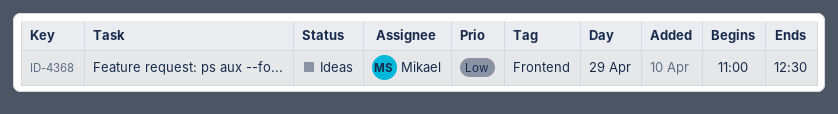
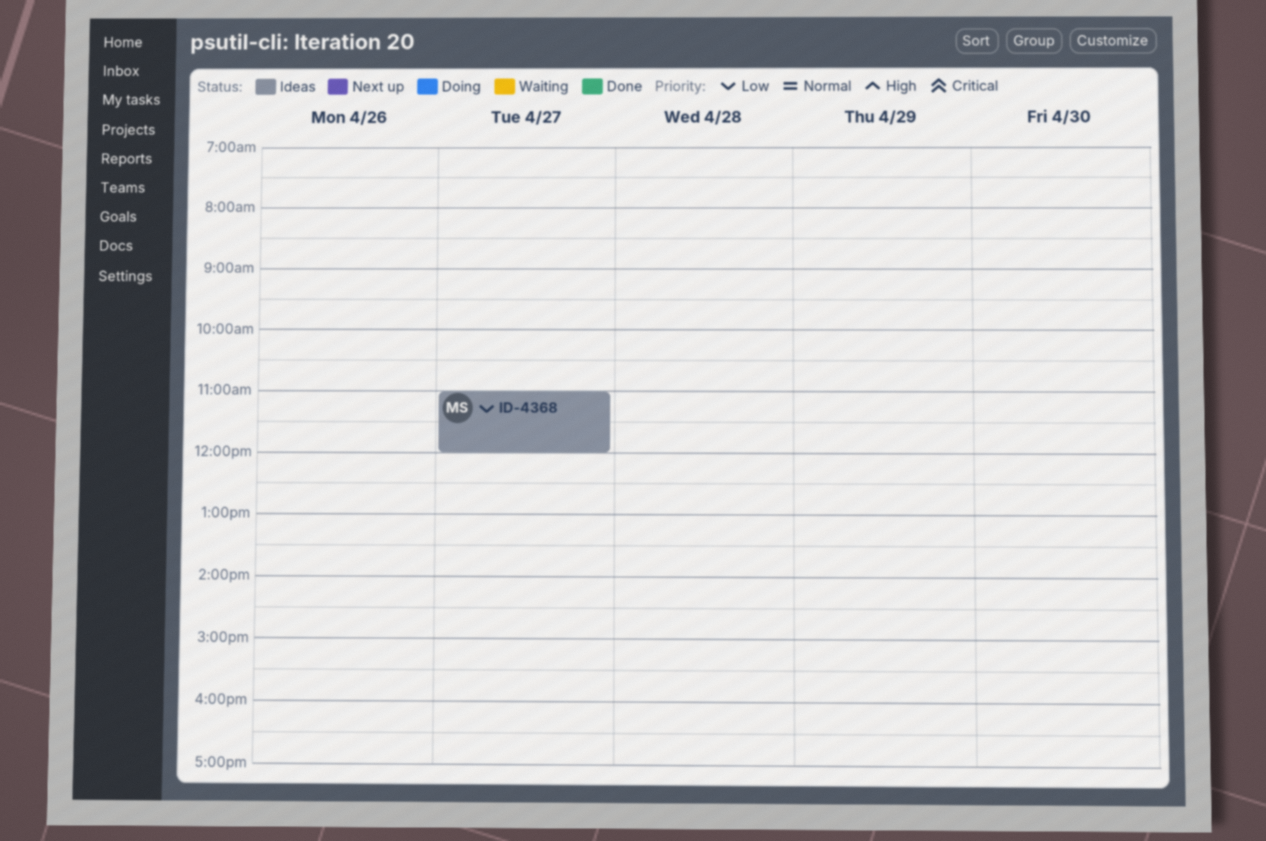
ID-4368, day: Apr 29 -> Apr 27
ID-4368, ends: 12:30 -> 12:00

